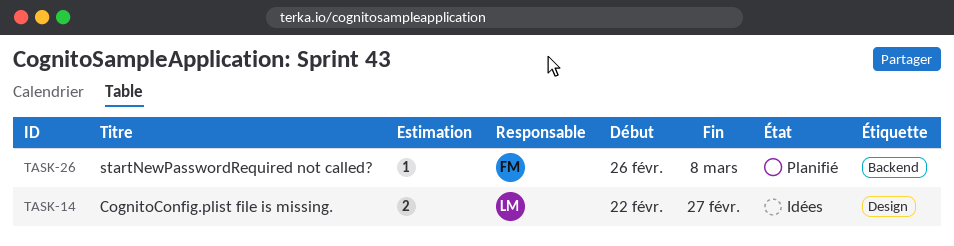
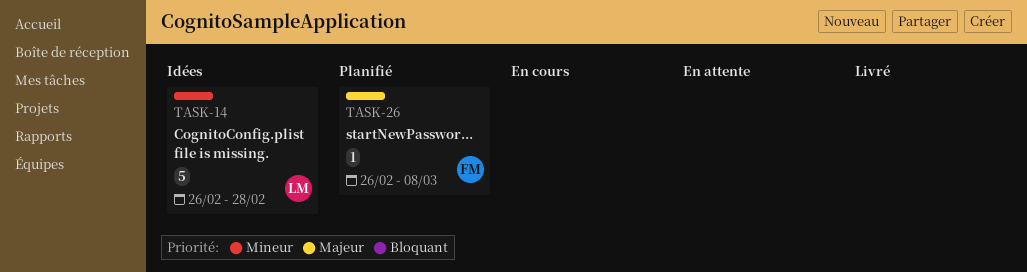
TASK-14, estimate: 2 -> 5
TASK-14, start: Feb 22 -> Feb 26
TASK-14, due: Feb 27 -> Feb 28

